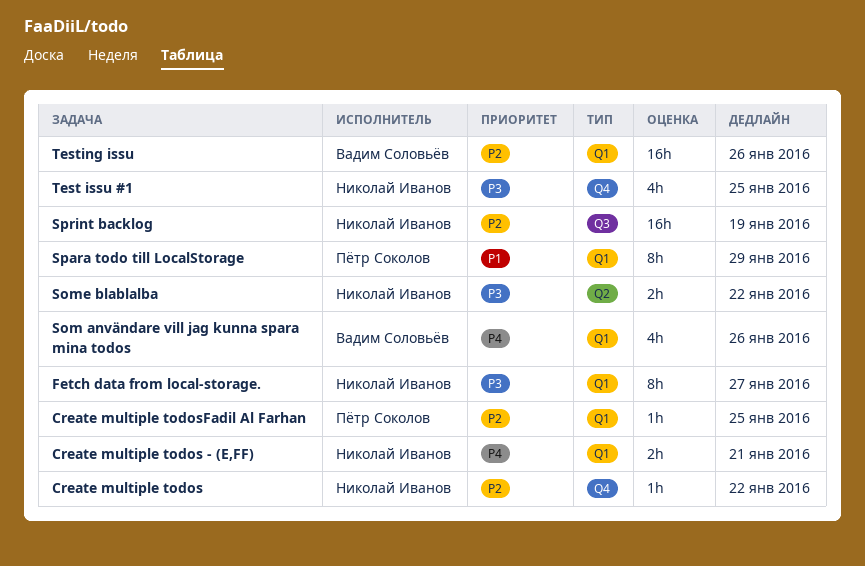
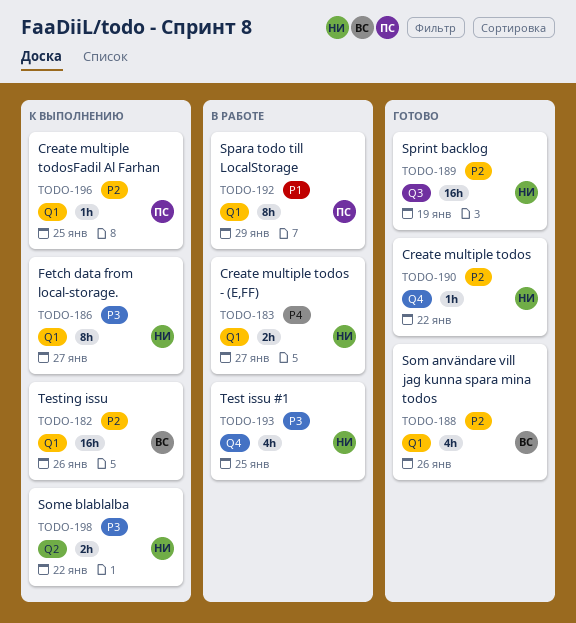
Create multiple todos - (E,FF), due: Jan 21 -> Jan 27
Som användare vill jag kunna spara mina todos, priority: P4 -> P2

